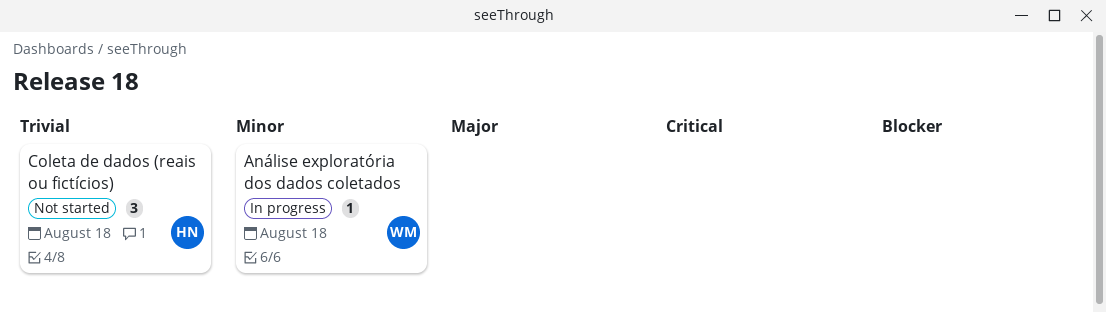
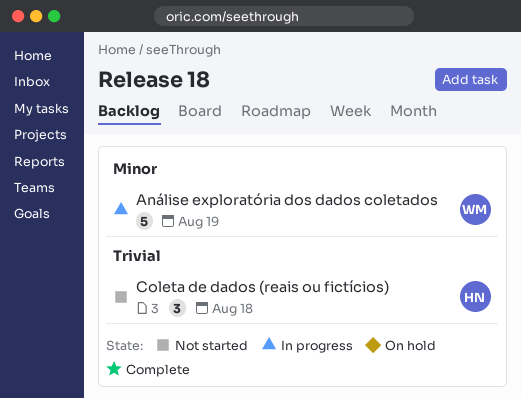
Análise exploratória dos dados coletados, estimate: 1 -> 5
Análise exploratória dos dados coletados, due: Aug 18 -> Aug 19

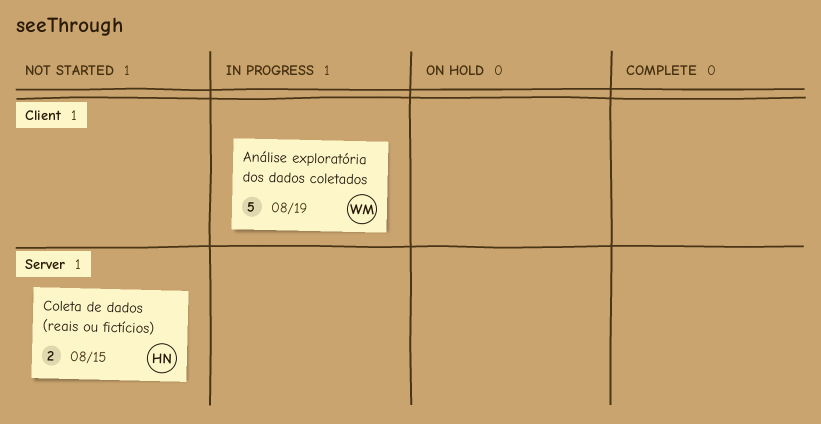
Coleta de dados (reais ou fictícios), estimate: 3 -> 2
Coleta de dados (reais ou fictícios), due: Aug 18 -> Aug 15

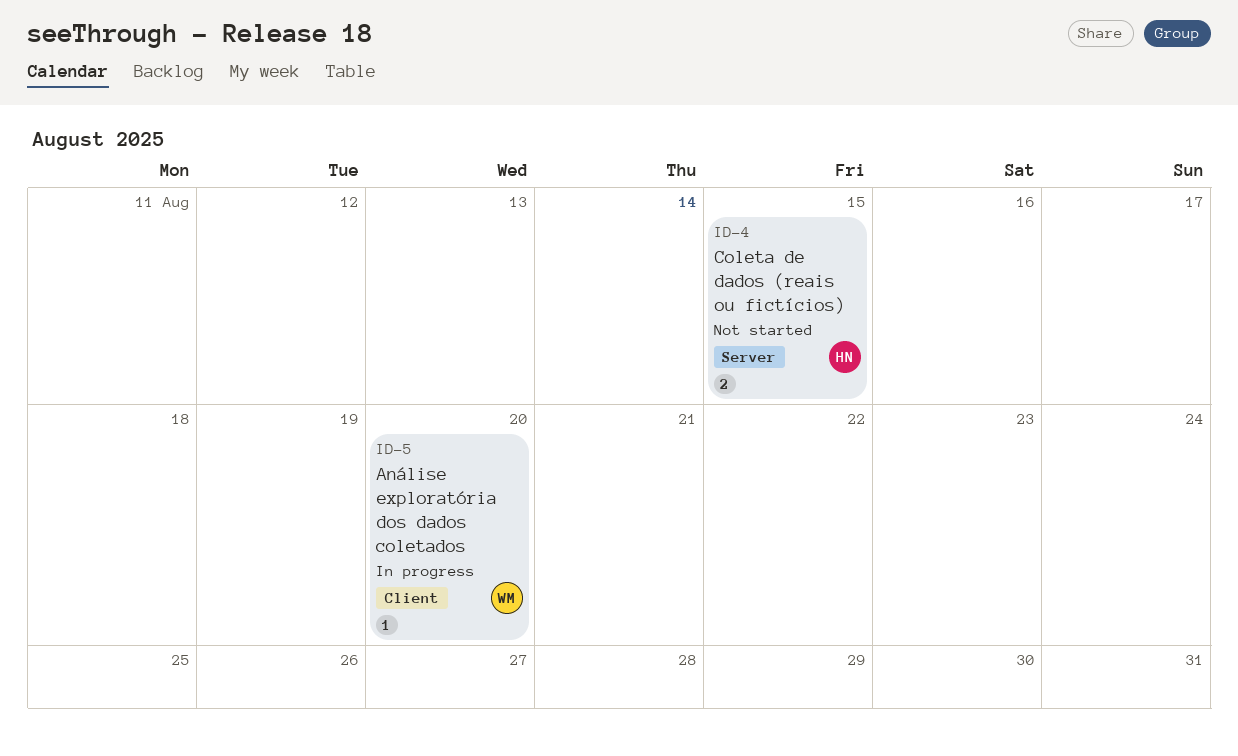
Análise exploratória dos dados coletados, estimate: 5 -> 1
Análise exploratória dos dados coletados, due: Aug 19 -> Aug 20

